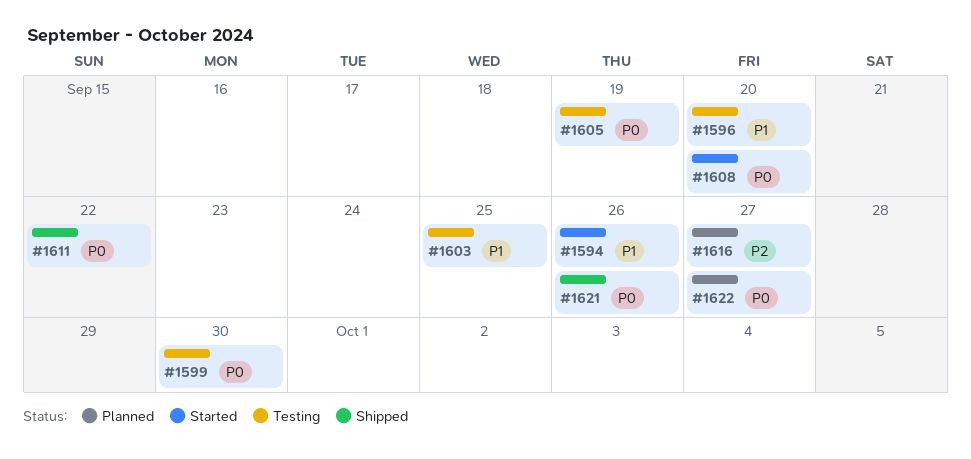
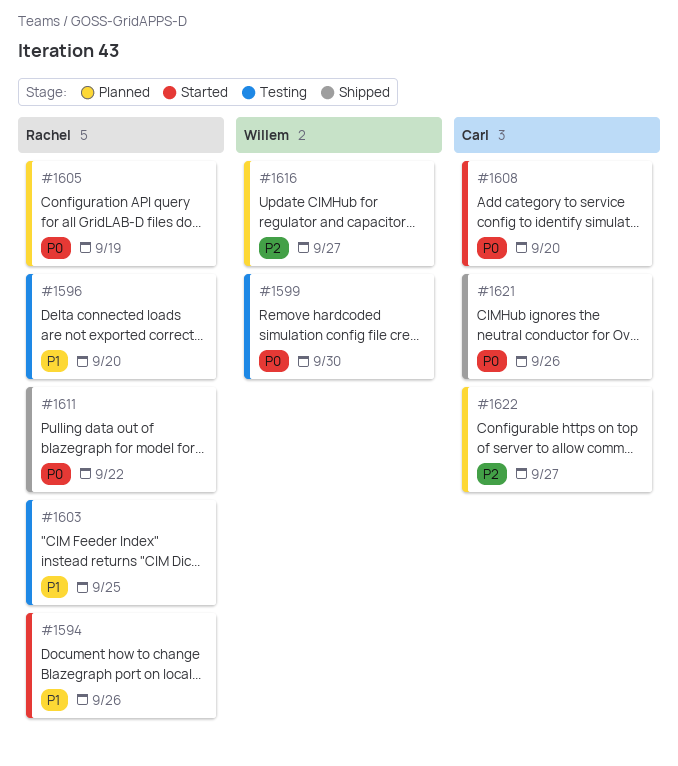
#1605, status: Testing -> Planned
#1622, priority: P0 -> P2

